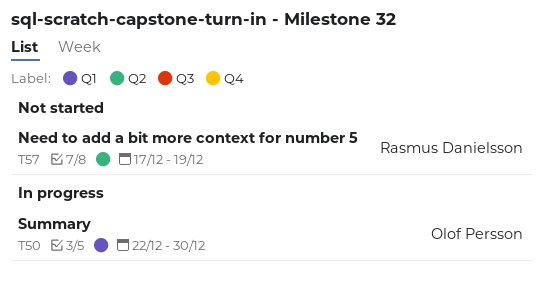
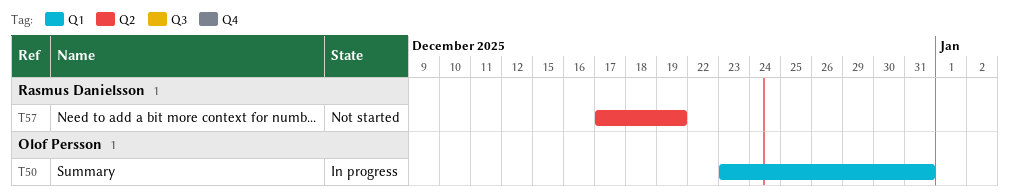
T50, start: Dec 22 -> Dec 23
T50, due: Dec 30 -> Dec 31

